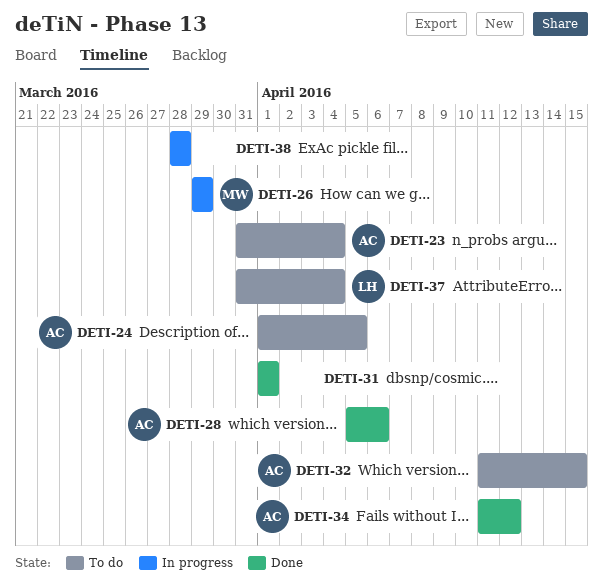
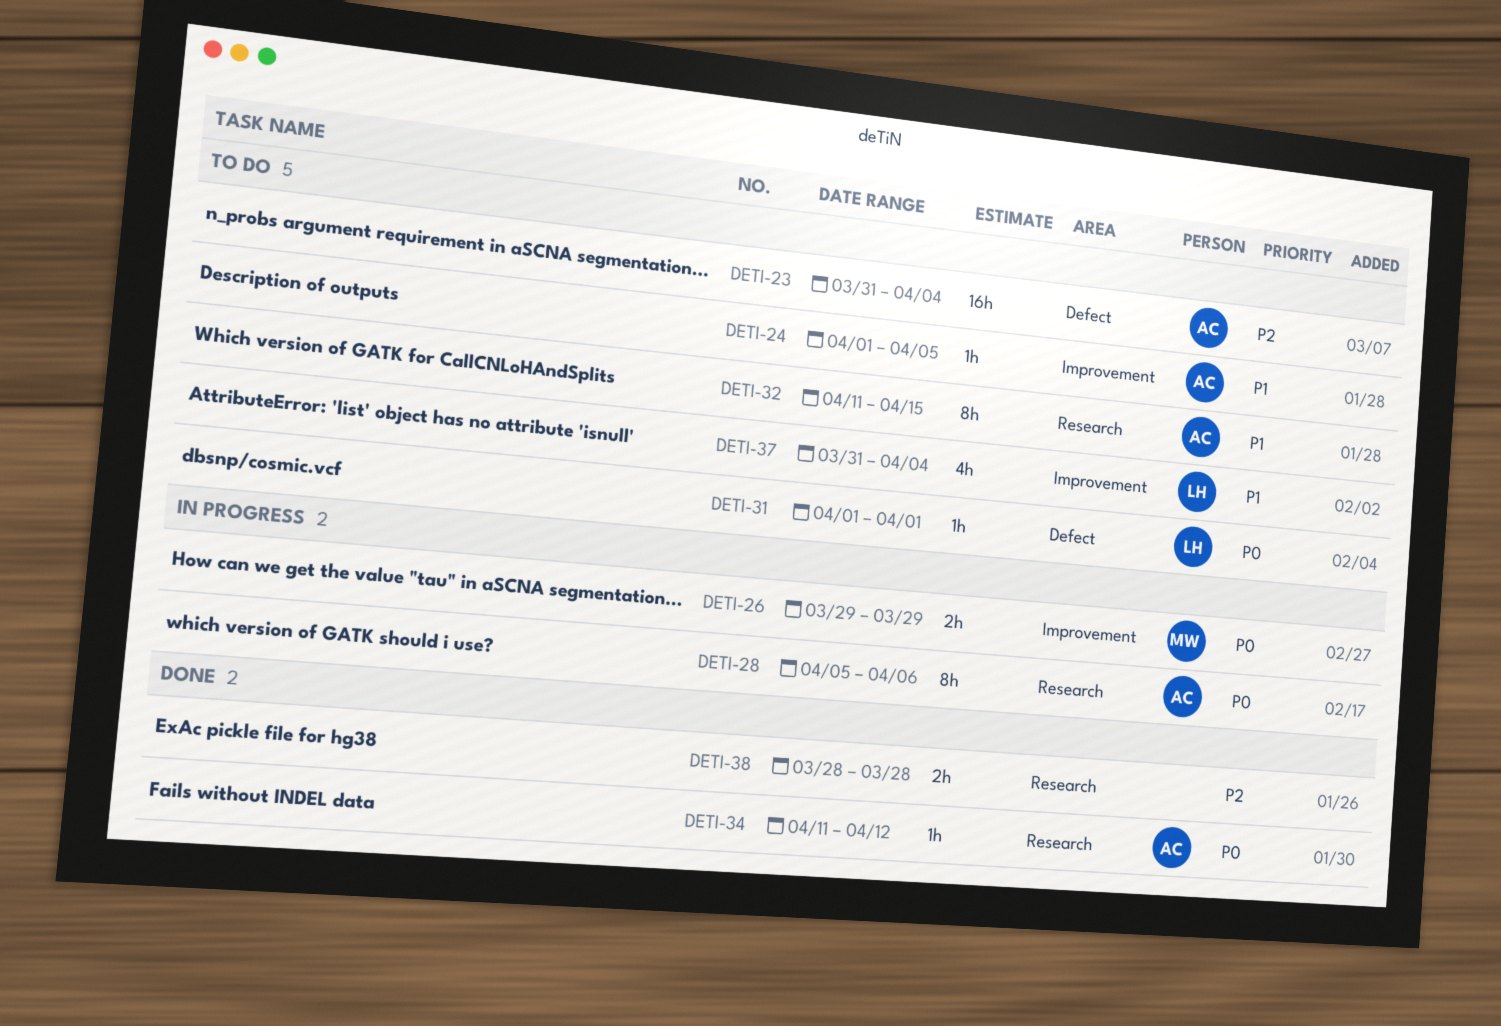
DETI-28, status: Done -> In progress
DETI-31, status: Done -> To do
DETI-31, owner: none -> LH
DETI-38, status: In progress -> Done

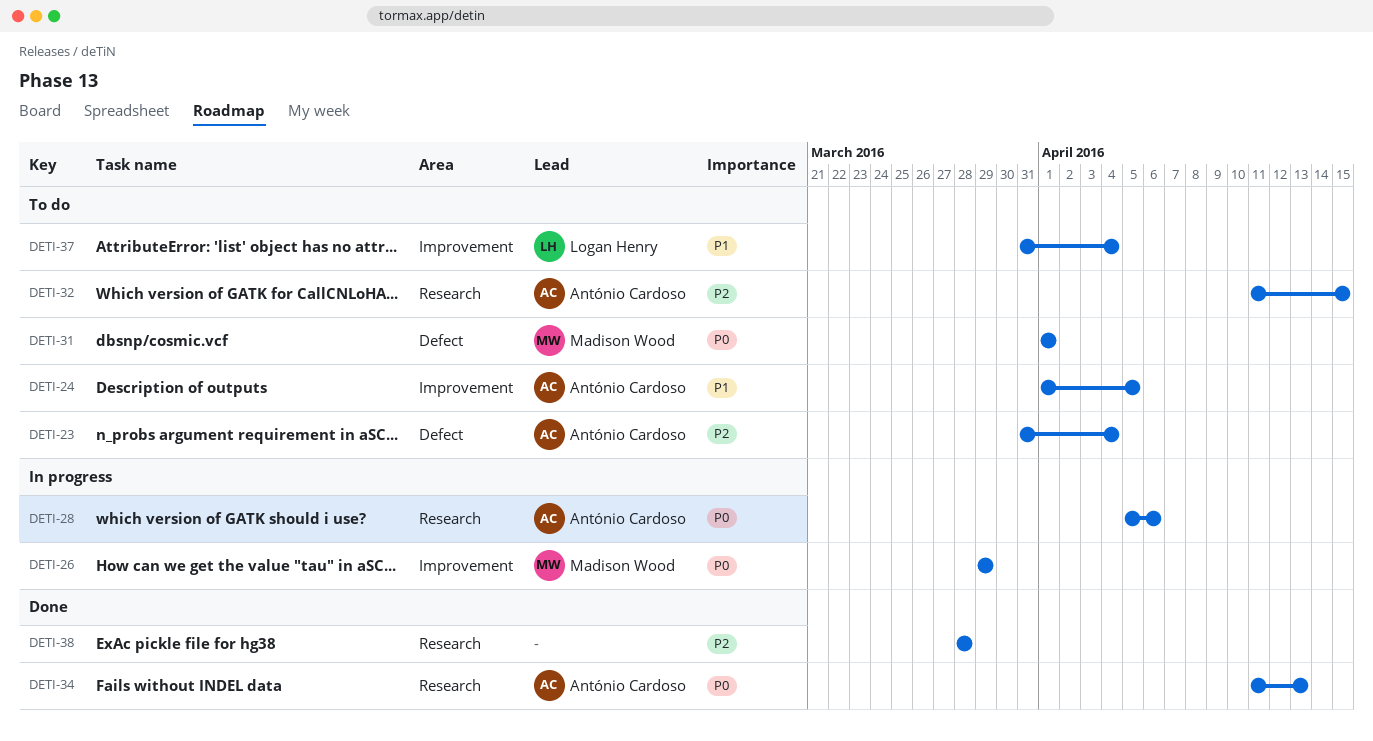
DETI-31, owner: Logan Henry -> Madison Wood
DETI-32, priority: P1 -> P2
DETI-34, due: Apr 12 -> Apr 13

